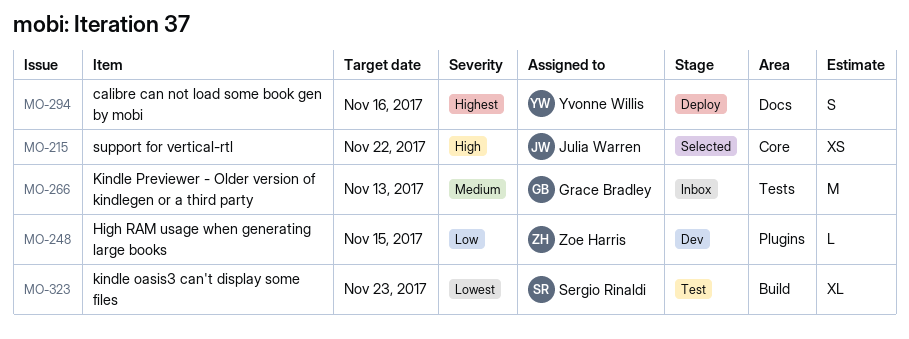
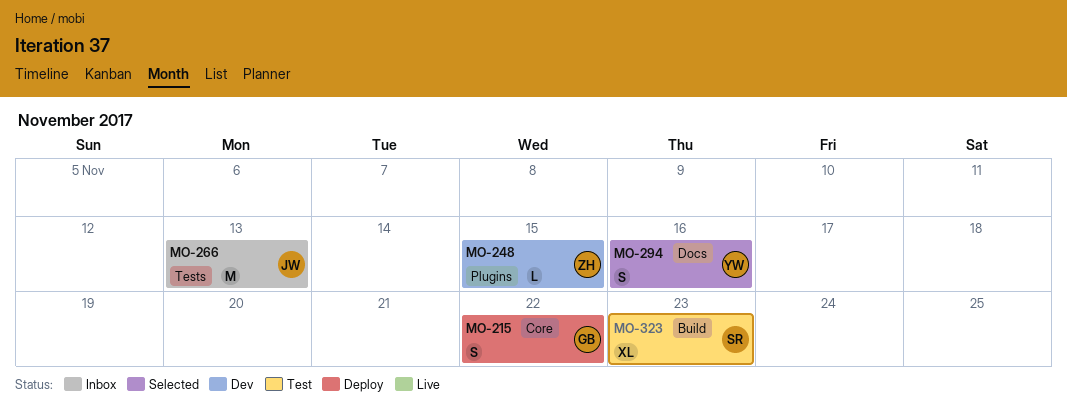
MO-215, status: Selected -> Deploy
MO-215, owner: Julia Warren -> Grace Bradley
MO-215, estimate: XS -> S
MO-266, owner: Grace Bradley -> Julia Warren
MO-294, status: Deploy -> Selected

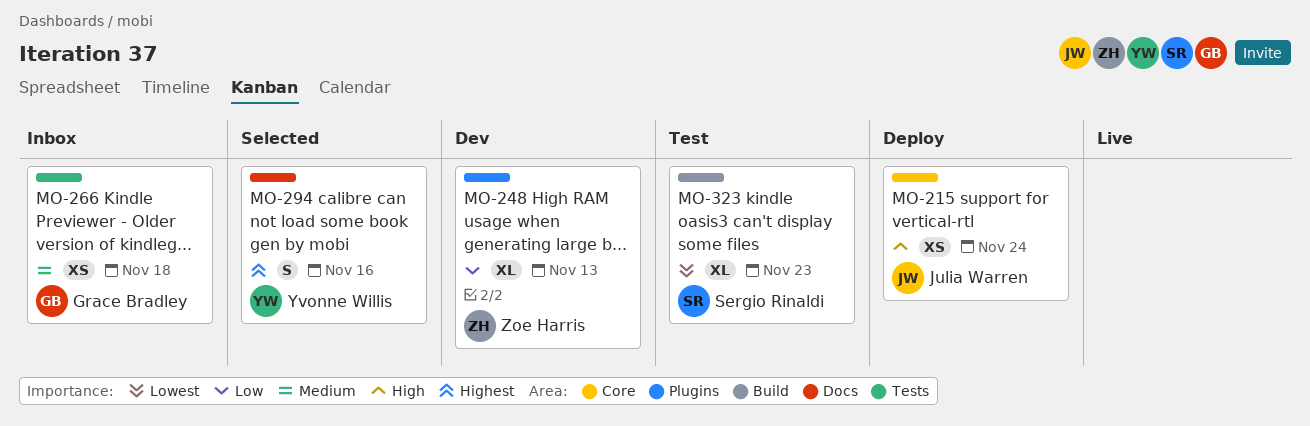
MO-215, owner: Grace Bradley -> Julia Warren
MO-215, estimate: S -> XS
MO-215, due: Nov 22 -> Nov 24
MO-248, estimate: L -> XL
MO-248, due: Nov 15 -> Nov 13
MO-266, owner: Julia Warren -> Grace Bradley
MO-266, estimate: M -> XS
MO-266, due: Nov 13 -> Nov 18

